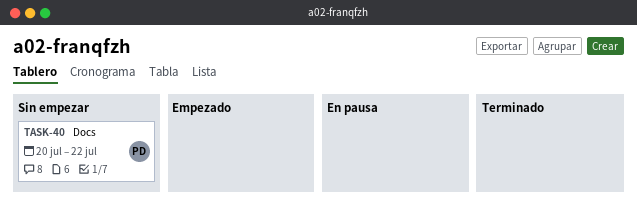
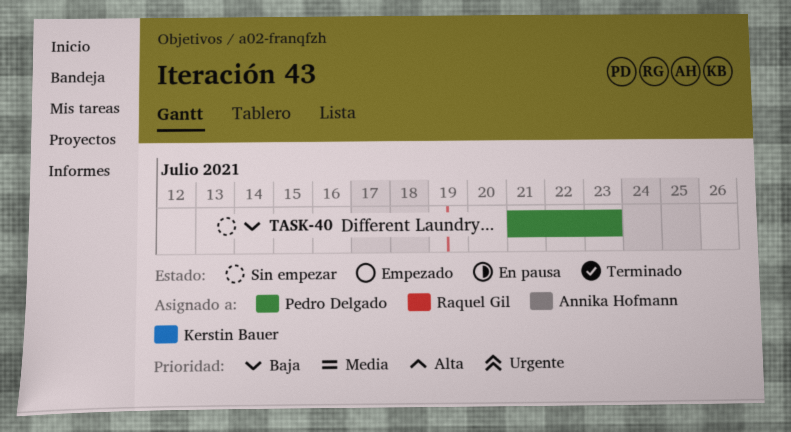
TASK-40, start: Jul 20 -> Jul 21
TASK-40, due: Jul 22 -> Jul 23

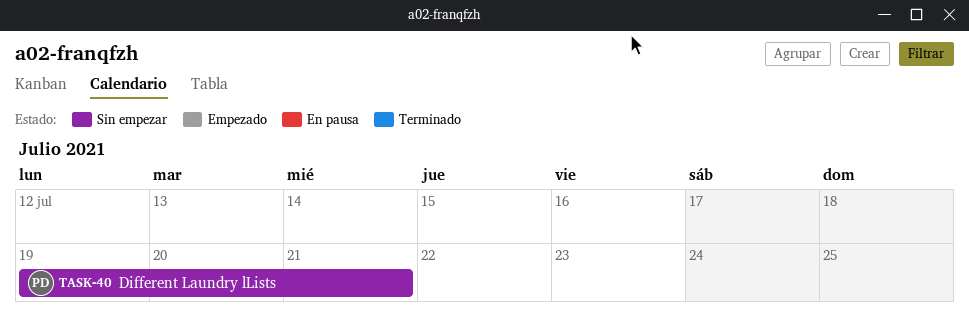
TASK-40, start: Jul 21 -> Jul 19
TASK-40, due: Jul 23 -> Jul 21

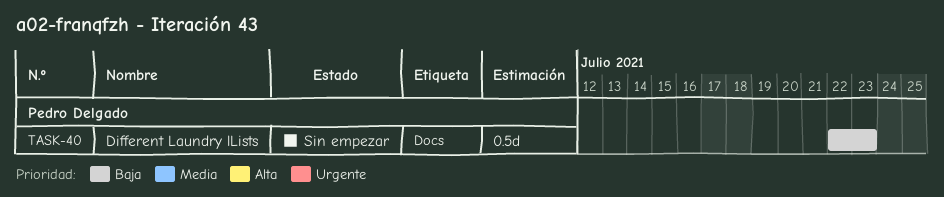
TASK-40, start: Jul 19 -> Jul 22
TASK-40, due: Jul 21 -> Jul 23

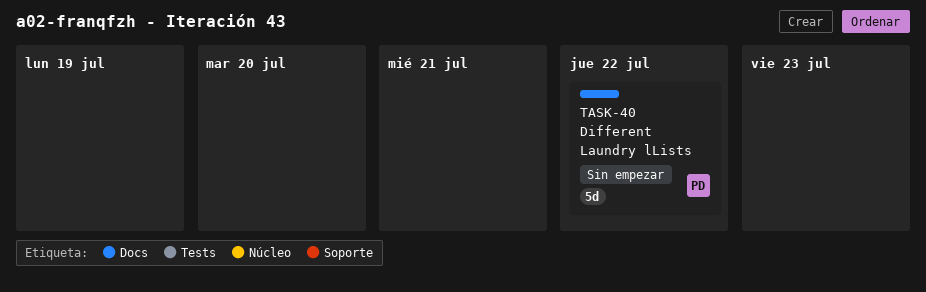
TASK-40, estimate: 0.5d -> 5d
TASK-40, due: Jul 23 -> Jul 22

